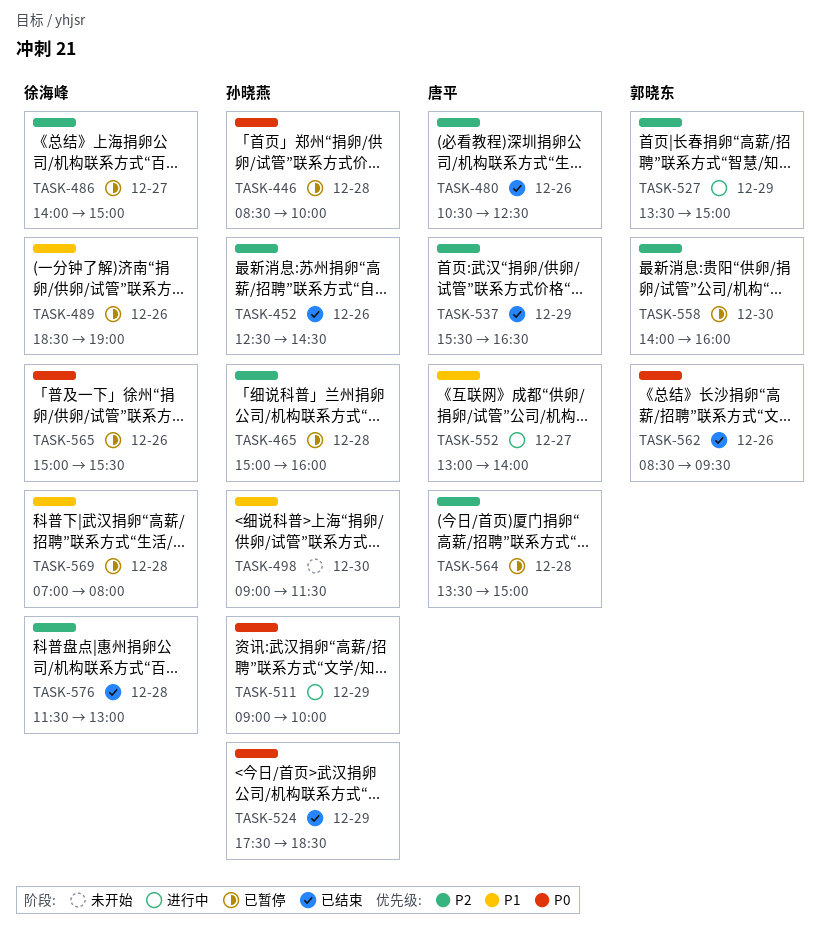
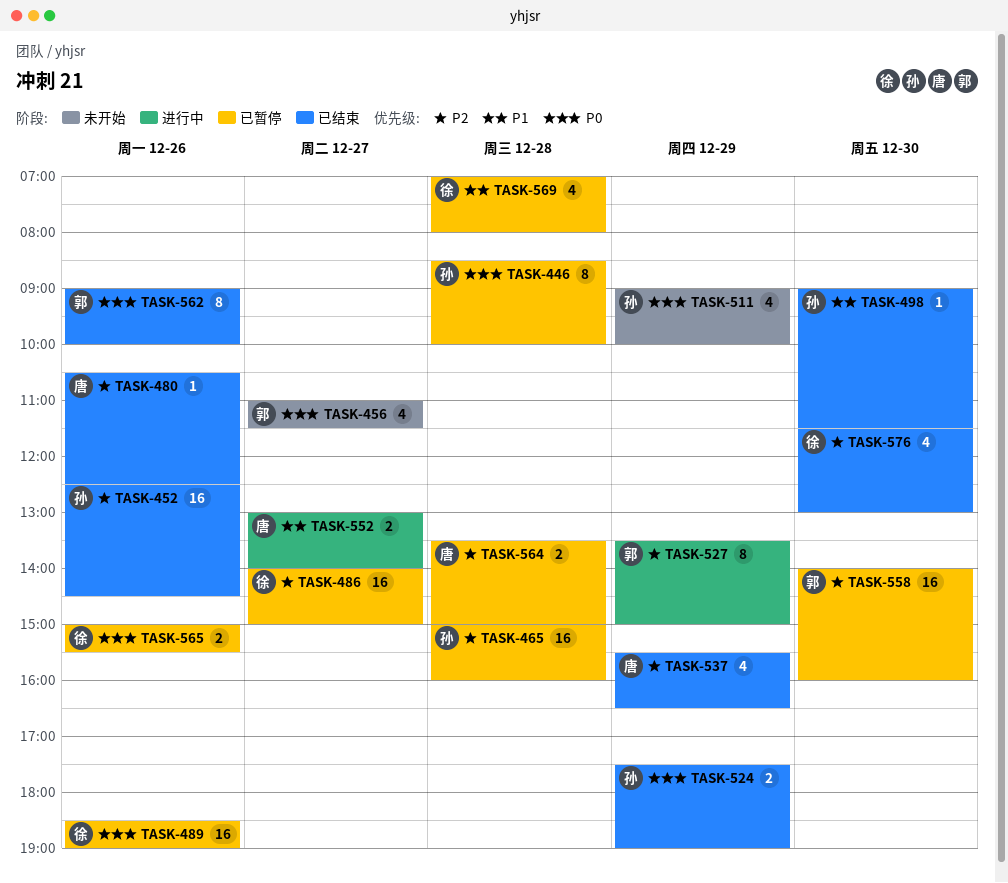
TASK-456: none -> present
TASK-489, priority: P1 -> P0
TASK-498, status: 未开始 -> 已结束
TASK-511, status: 进行中 -> 未开始
TASK-524, ends: 18:30 -> 19:00
TASK-562, begins: 08:30 -> 09:00
TASK-562, ends: 09:30 -> 10:00
TASK-576, day: Dec 28 -> Dec 30

